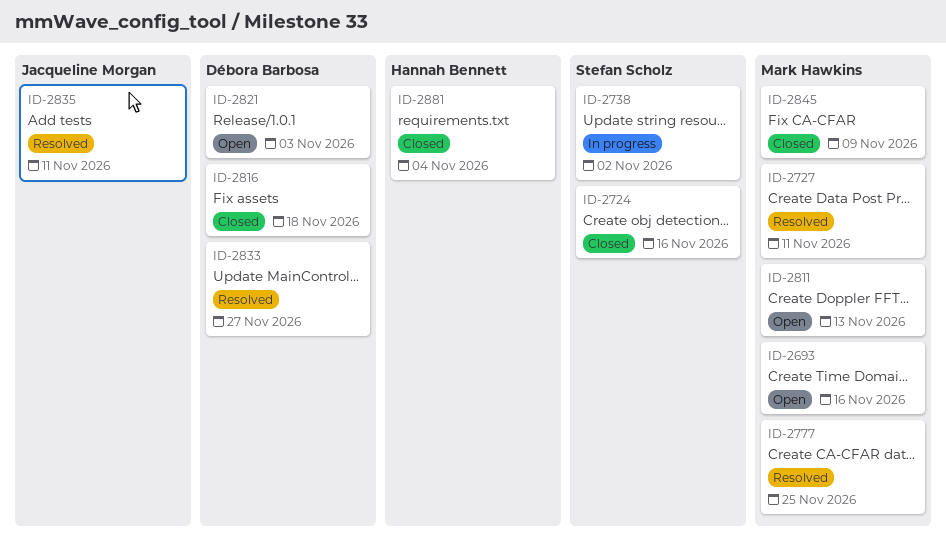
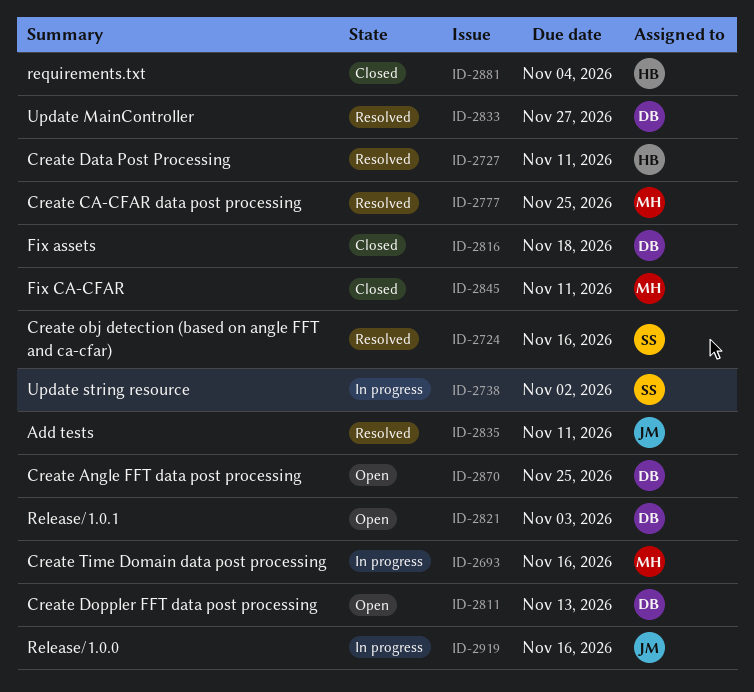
ID-2693, status: Open -> In progress
ID-2724, status: Closed -> Resolved
ID-2727, owner: Mark Hawkins -> Hannah Bennett
ID-2811, owner: Mark Hawkins -> Débora Barbosa
ID-2845, due: Nov 9 -> Nov 11
ID-2870: none -> present
ID-2919: none -> present

